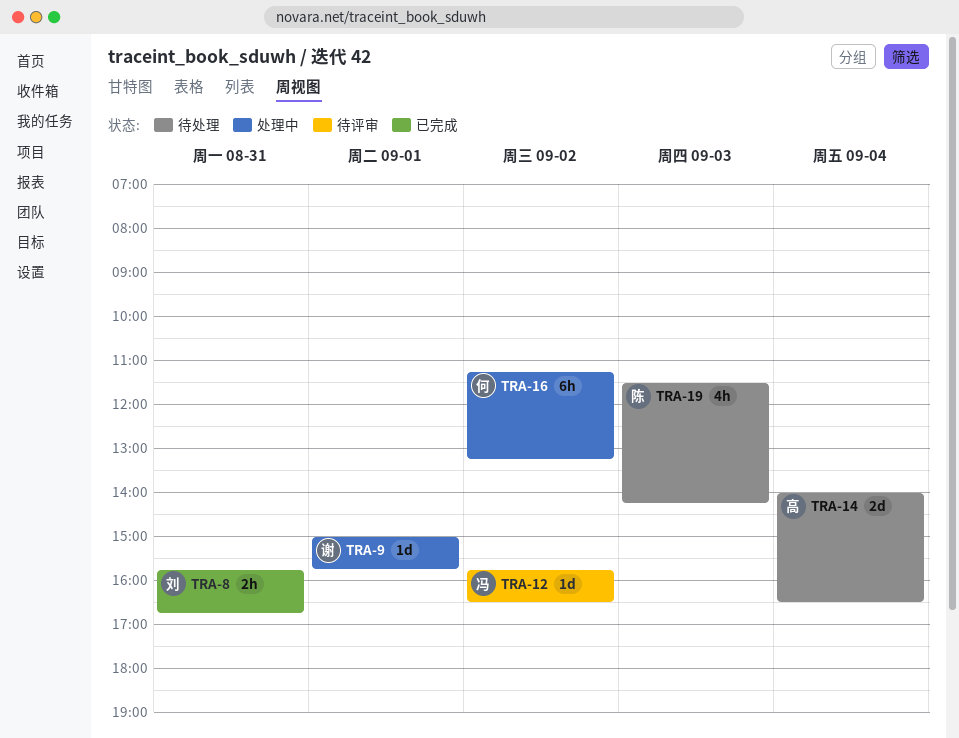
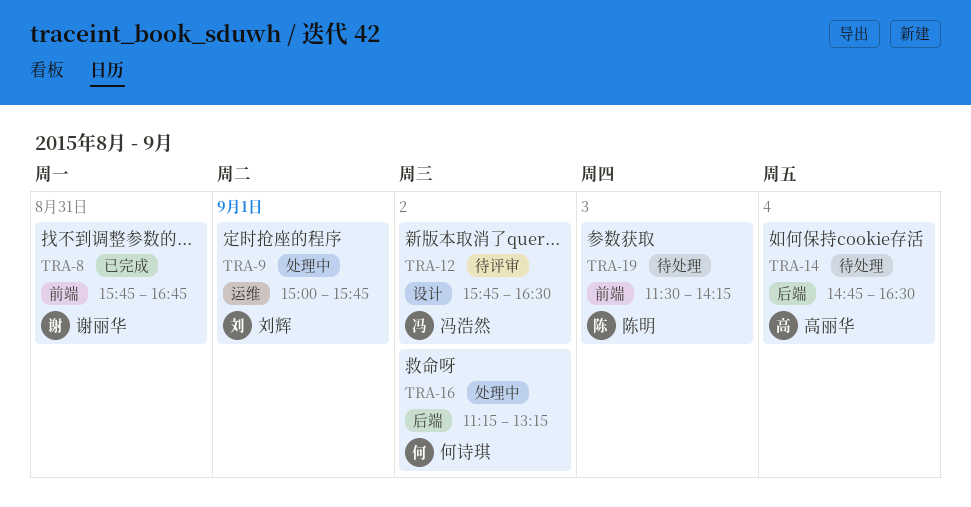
TRA-8, owner: 刘辉 -> 谢丽华
TRA-9, owner: 谢丽华 -> 刘辉
TRA-14, begins: 14:00 -> 14:45

